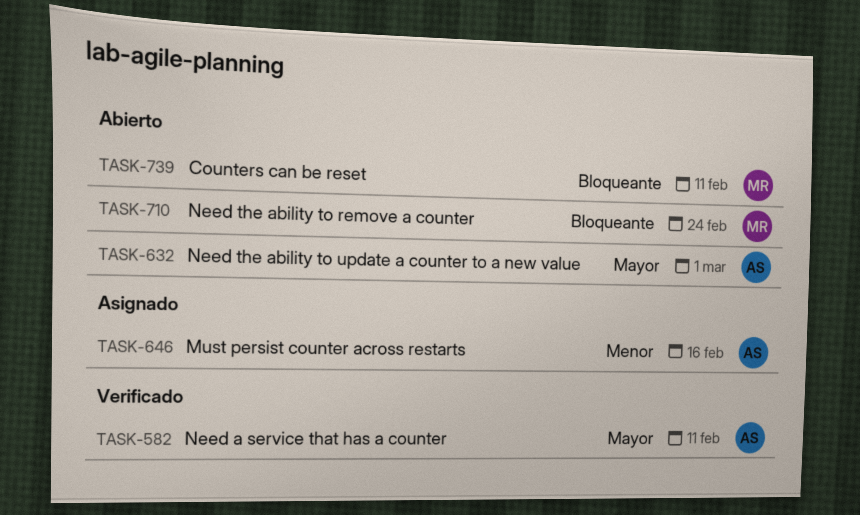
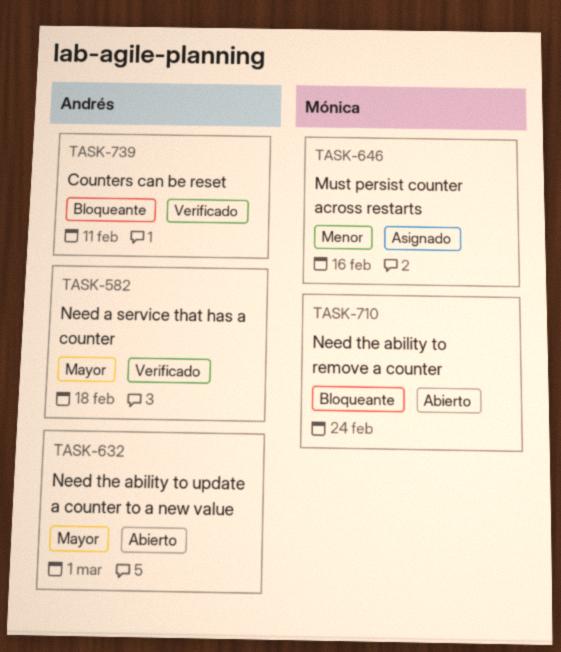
TASK-582, due: Feb 11 -> Feb 18
TASK-646, owner: Andrés -> Mónica
TASK-739, status: Abierto -> Verificado
TASK-739, owner: Mónica -> Andrés

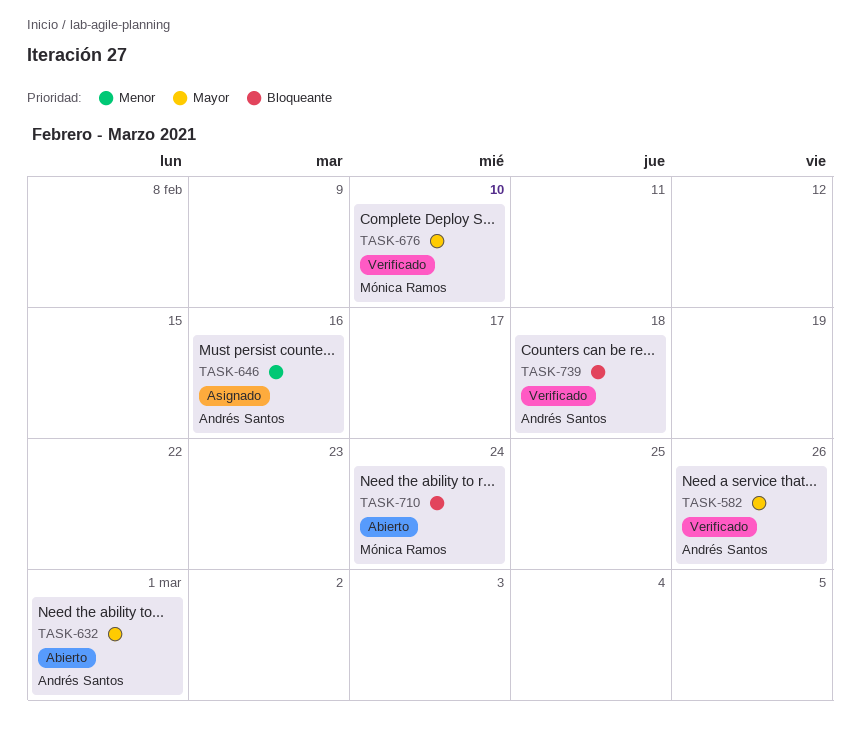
TASK-582, due: Feb 18 -> Feb 26
TASK-646, owner: Mónica Ramos -> Andrés Santos
TASK-676: none -> present
TASK-739, due: Feb 11 -> Feb 18

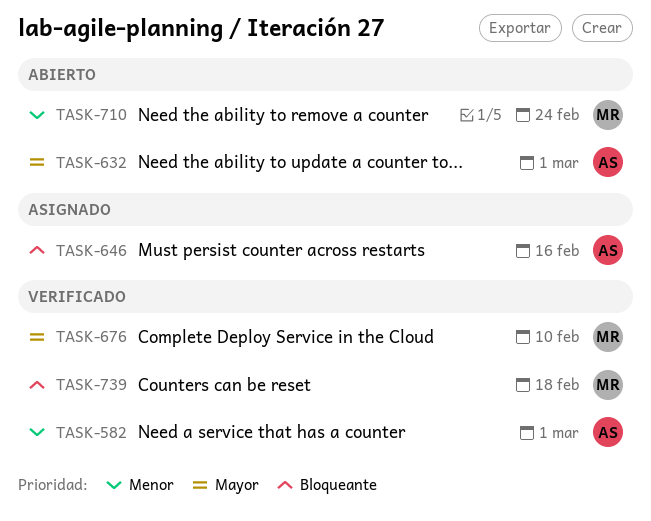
TASK-582, priority: Mayor -> Menor
TASK-582, due: Feb 26 -> Mar 1
TASK-646, priority: Menor -> Bloqueante
TASK-710, priority: Bloqueante -> Menor
TASK-739, owner: Andrés Santos -> Mónica Ramos

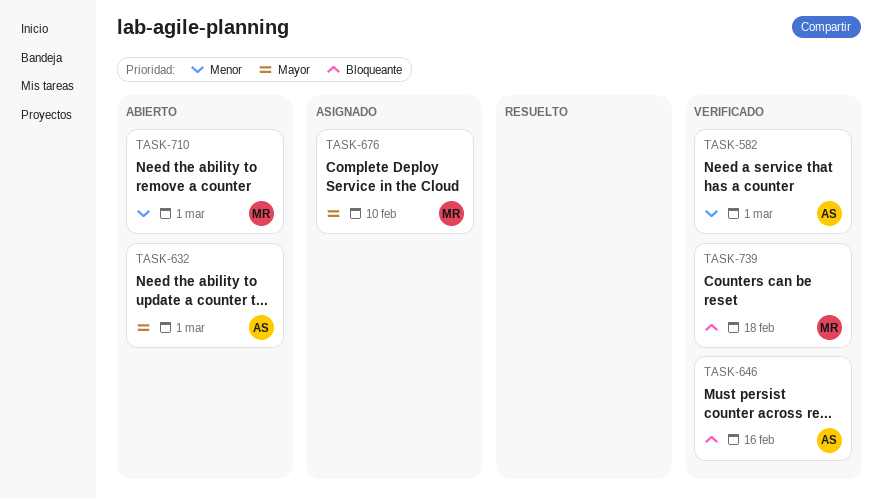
TASK-646, status: Asignado -> Verificado
TASK-676, status: Verificado -> Asignado
TASK-710, due: Feb 24 -> Mar 1

